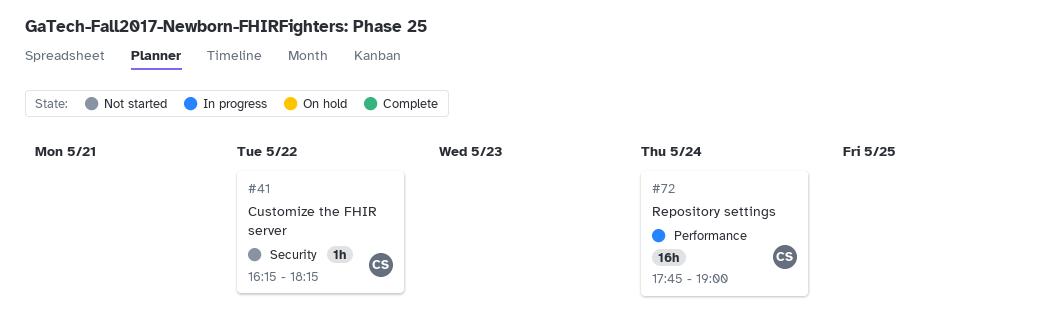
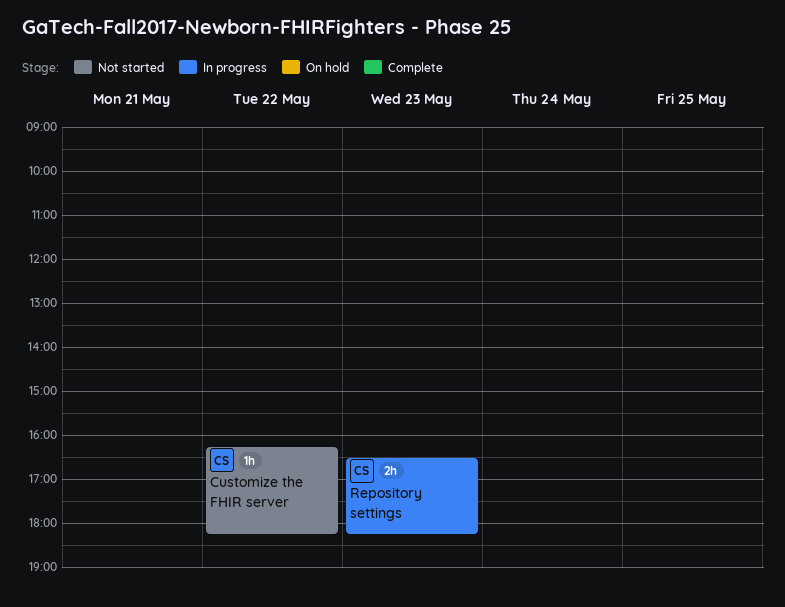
Repository settings, estimate: 16h -> 2h
Repository settings, day: May 24 -> May 23
Repository settings, begins: 17:45 -> 16:30
Repository settings, ends: 19:00 -> 18:15

